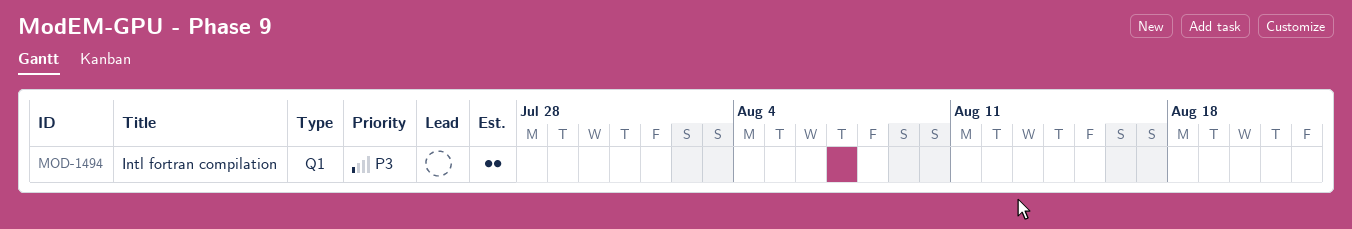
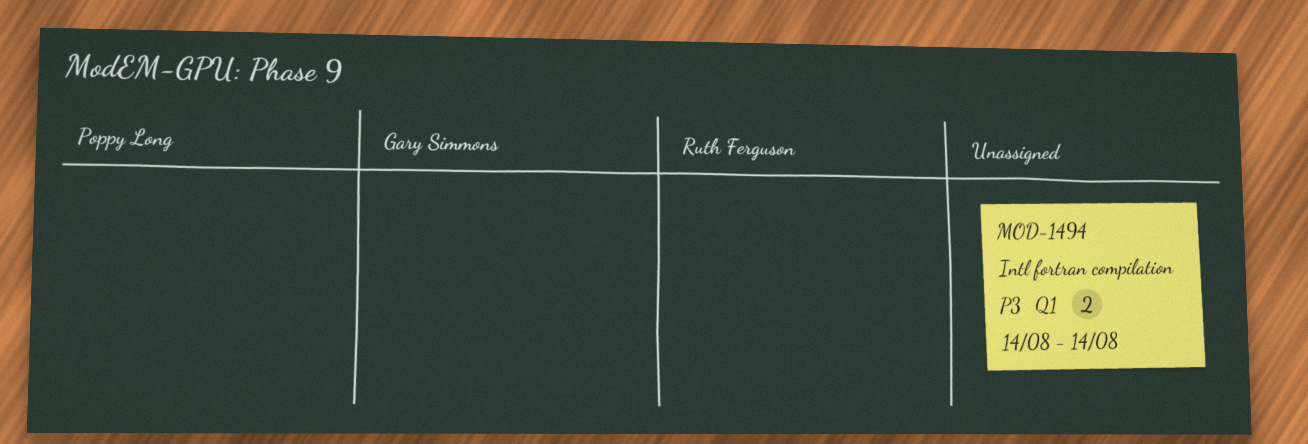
MOD-1494, start: Aug 7 -> Aug 14
MOD-1494, due: Aug 7 -> Aug 14

